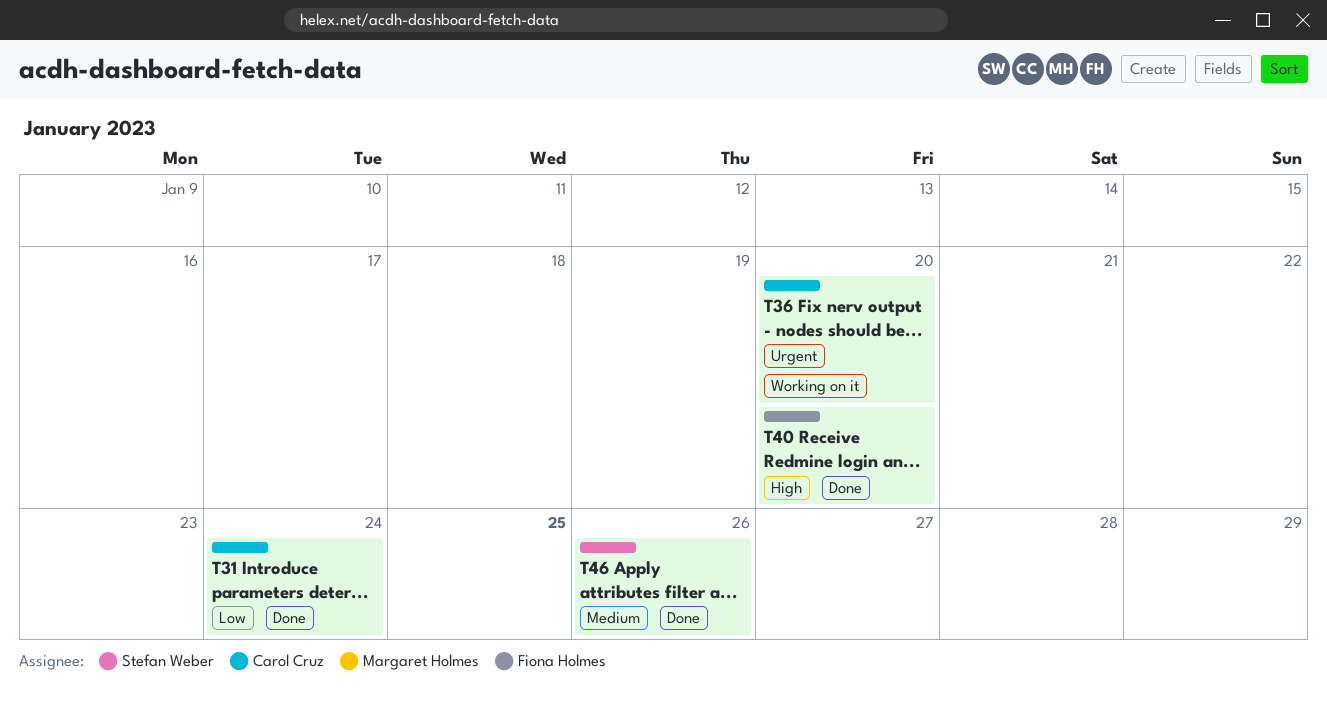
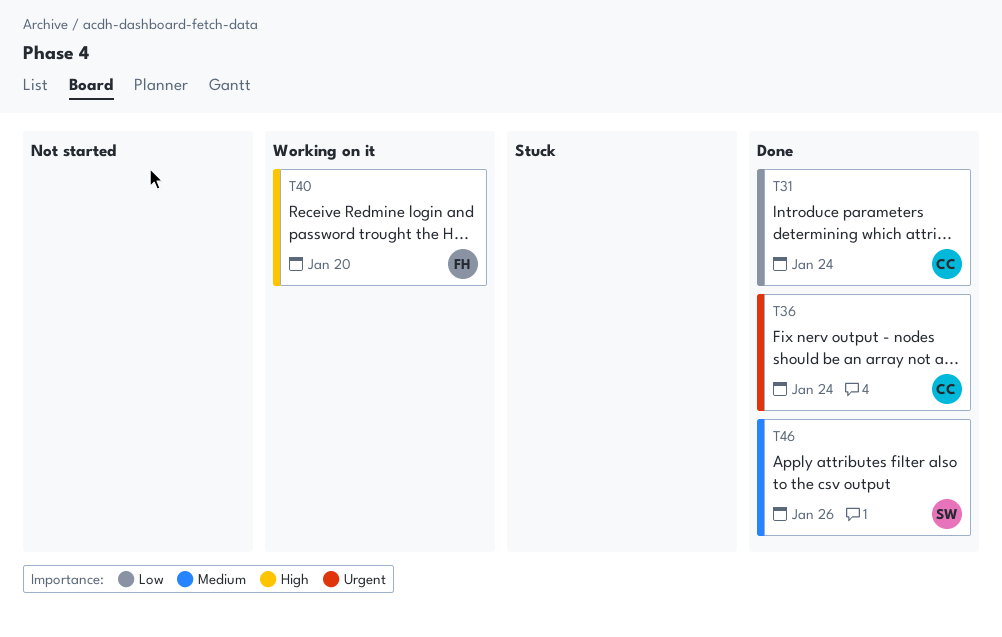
T36, status: Working on it -> Done
T36, due: Jan 20 -> Jan 24
T40, status: Done -> Working on it

